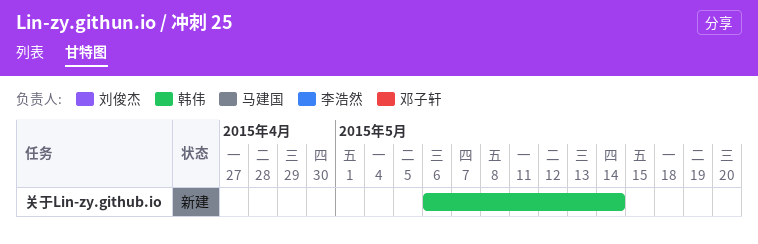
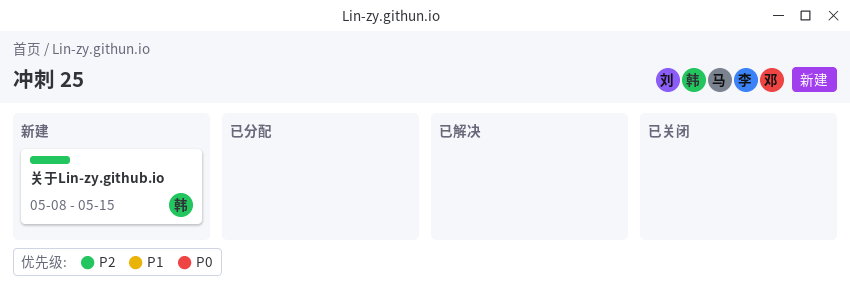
关于Lin-zy.github.io, start: May 6 -> May 8
关于Lin-zy.github.io, due: May 14 -> May 15

